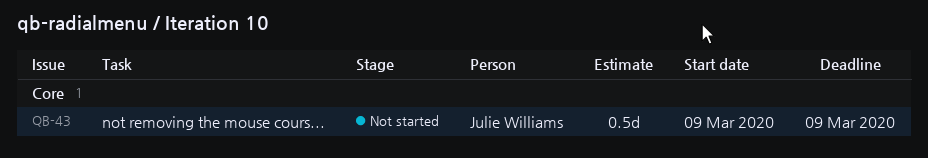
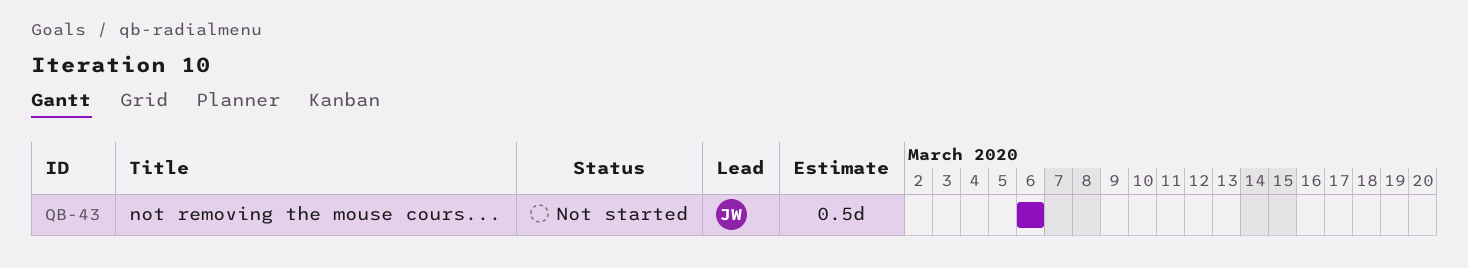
QB-43, start: Mar 9 -> Mar 6
QB-43, due: Mar 9 -> Mar 6

